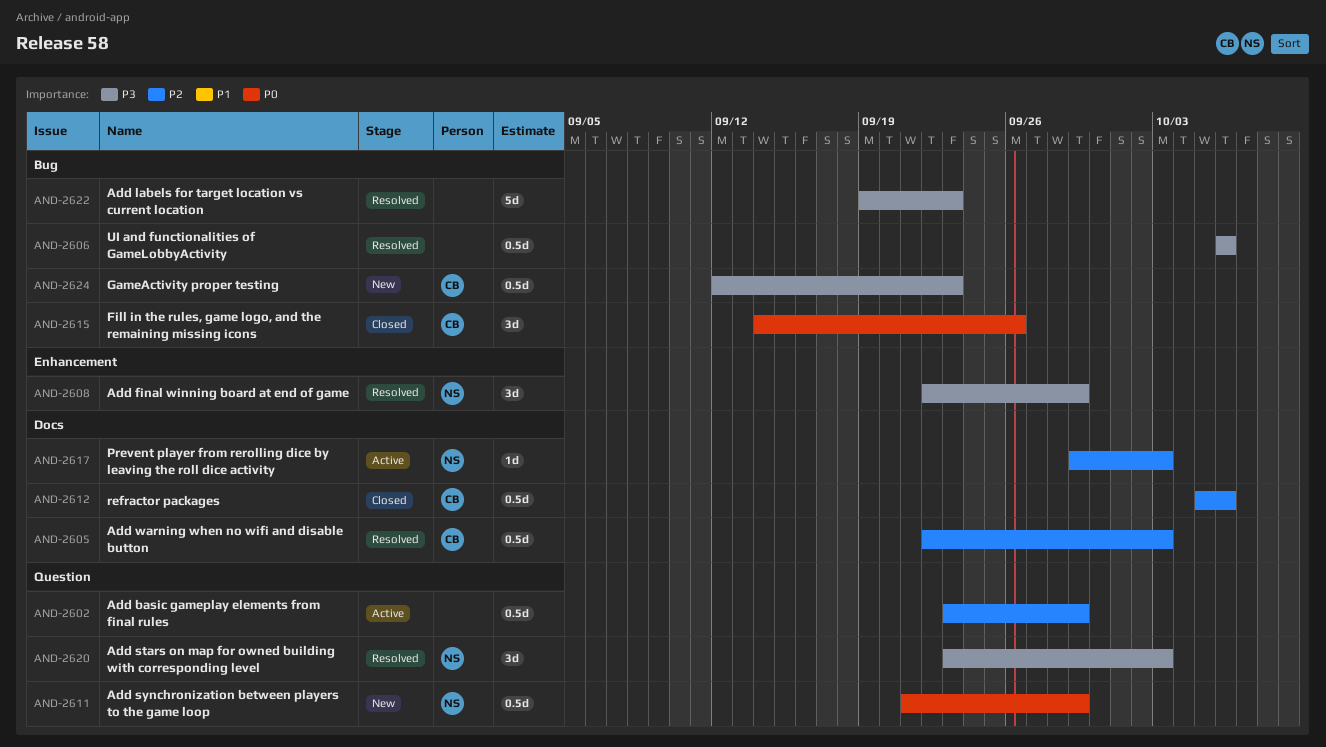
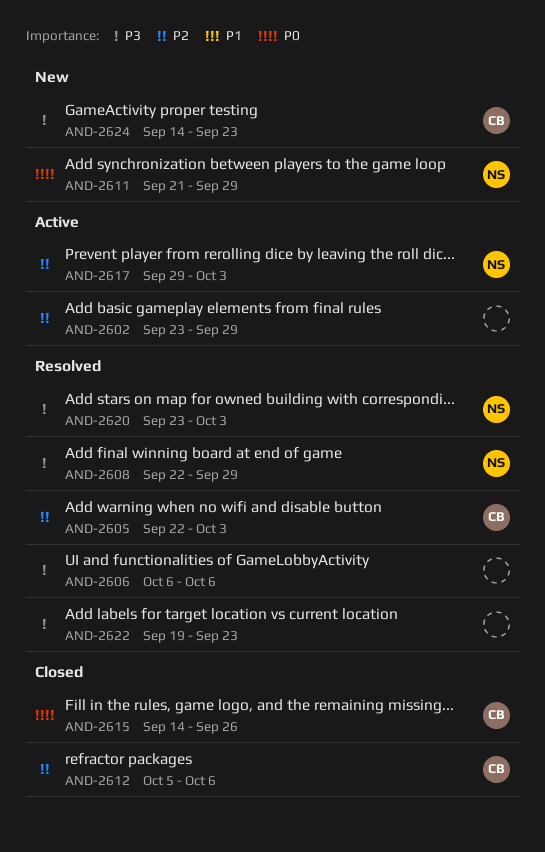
AND-2624, start: Sep 12 -> Sep 14

